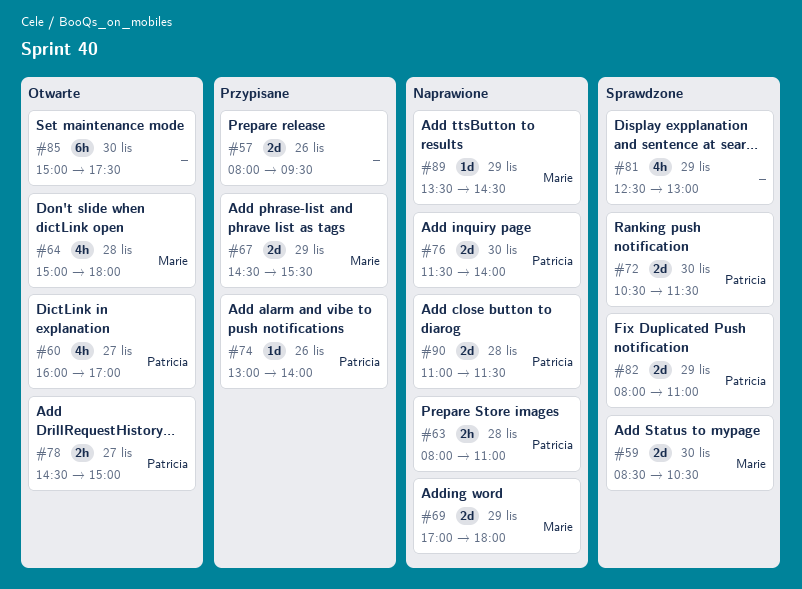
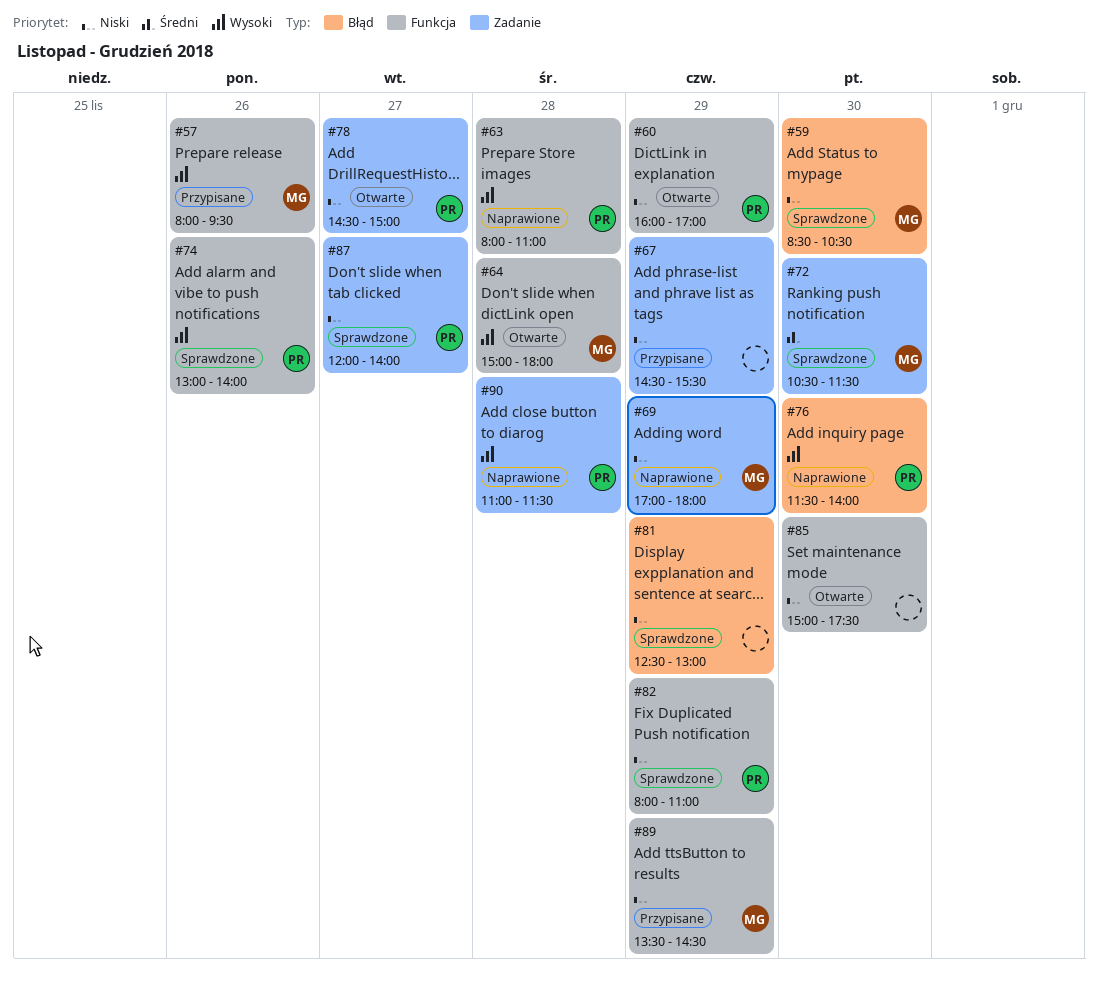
#57, owner: none -> Marie
#60, day: Nov 27 -> Nov 29
#67, owner: Marie -> none
#72, owner: Patricia -> Marie
#74, status: Przypisane -> Sprawdzone
#87: none -> present
#89, status: Naprawione -> Przypisane

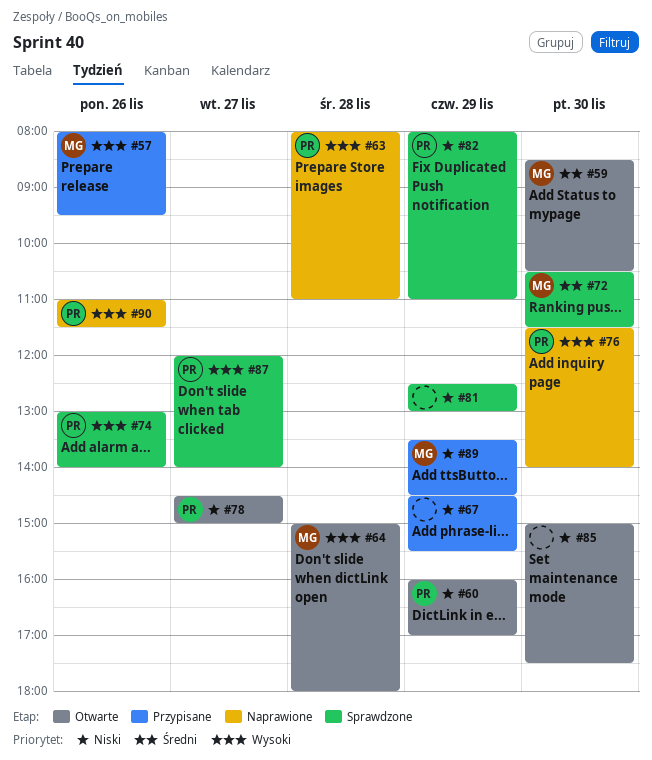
#59, status: Sprawdzone -> Otwarte
#59, priority: Niski -> Średni
#69: present -> none
#87, priority: Niski -> Wysoki
#90, day: Nov 28 -> Nov 26

